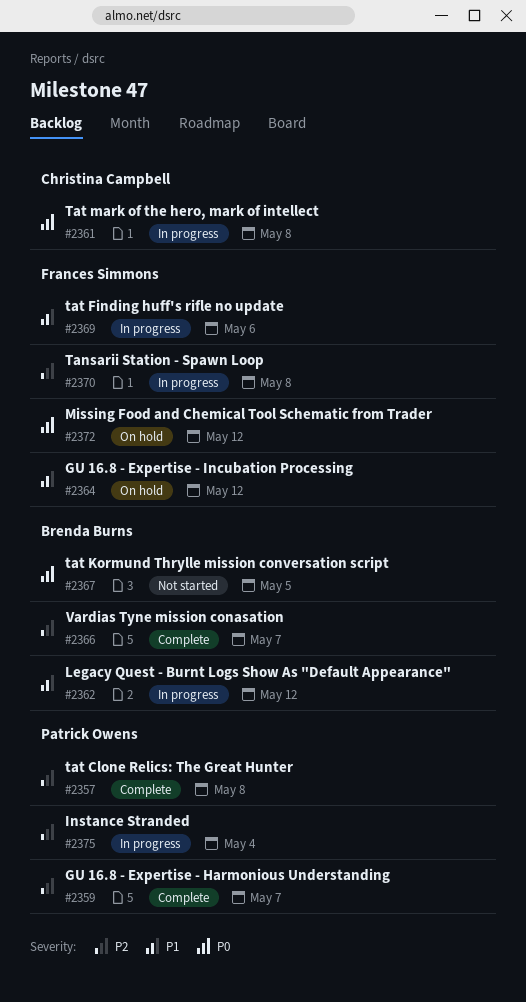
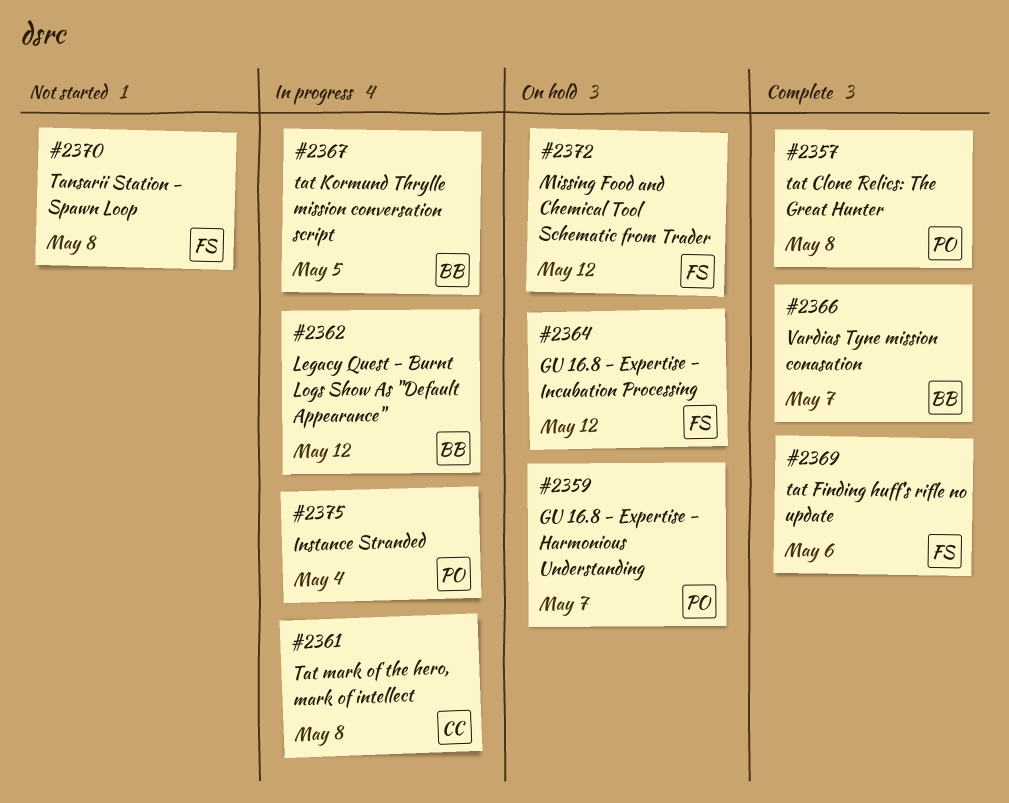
#2359, status: Complete -> On hold
#2367, status: Not started -> In progress
#2369, status: In progress -> Complete
#2370, status: In progress -> Not started

